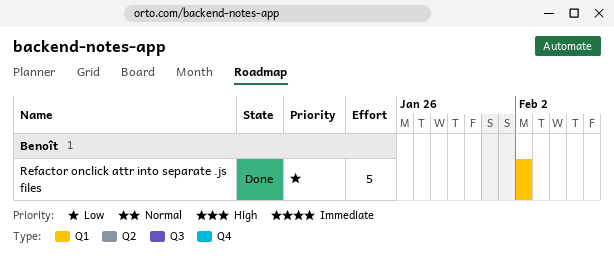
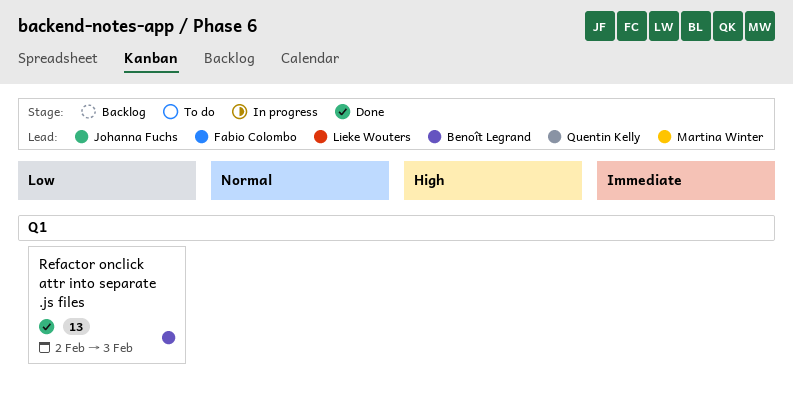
Refactor onclick attr into separate .js files, estimate: 5 -> 13
Refactor onclick attr into separate .js files, due: Feb 2 -> Feb 3

